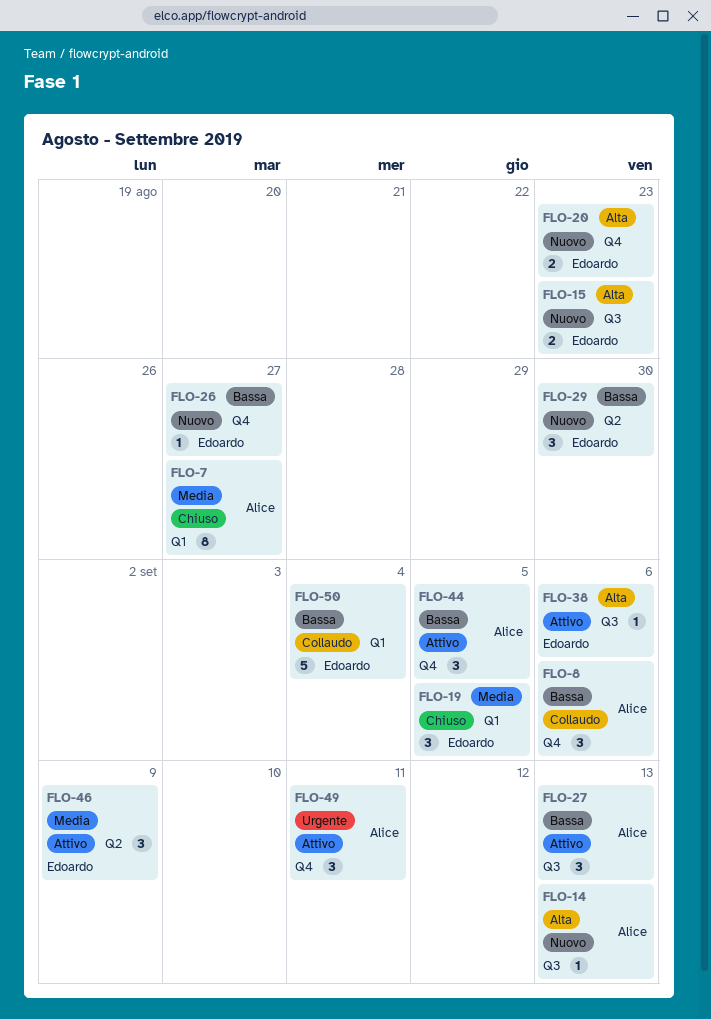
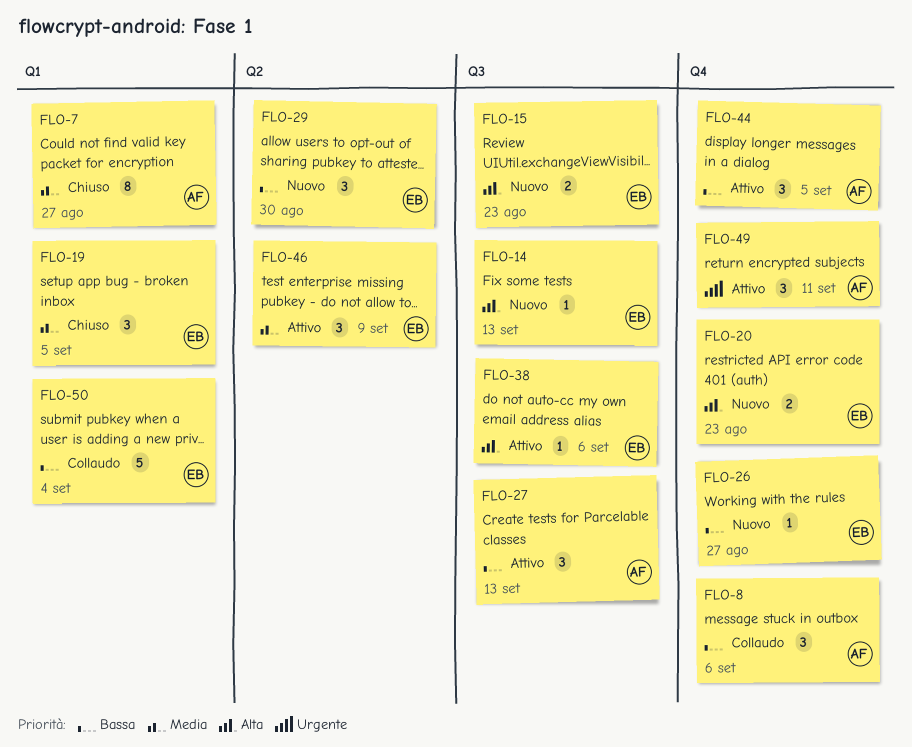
FLO-14, owner: Alice -> Edoardo

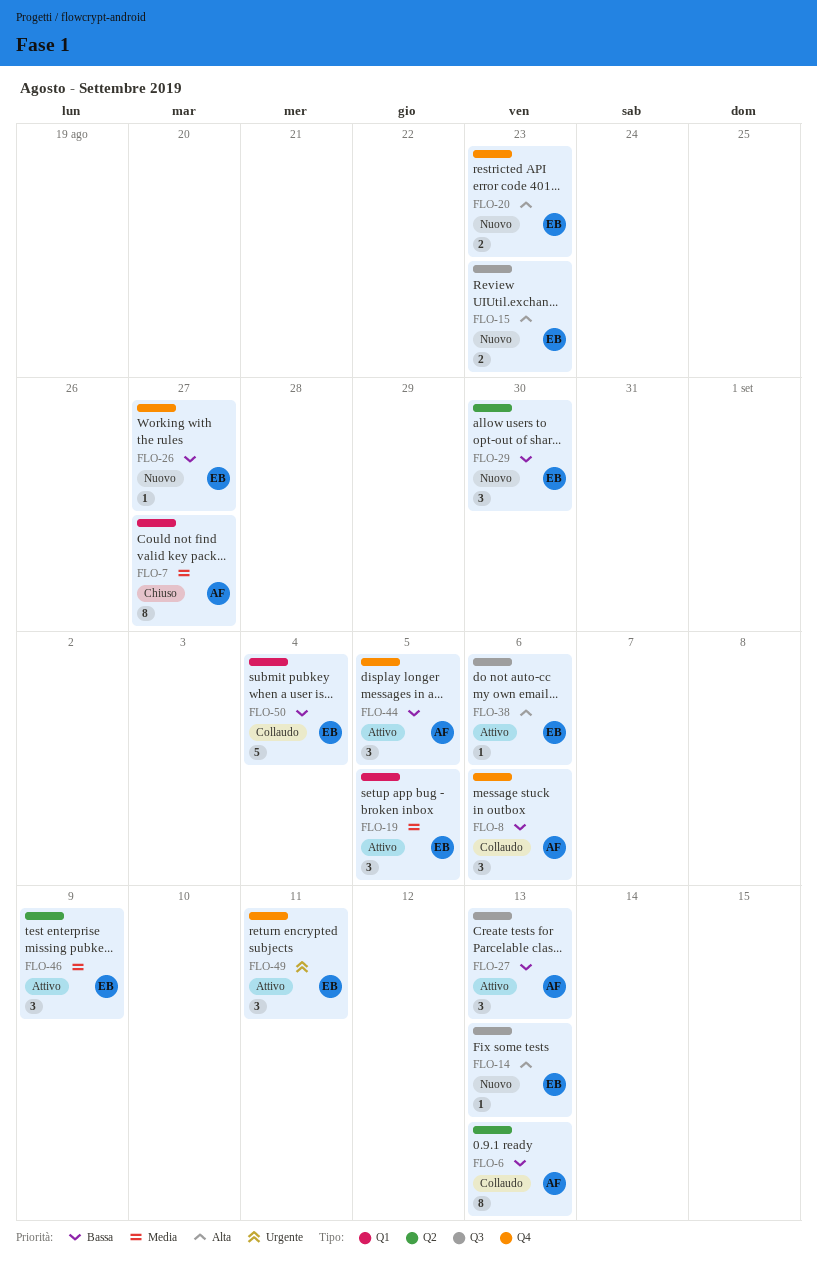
FLO-6: none -> present
FLO-19, status: Chiuso -> Attivo
FLO-49, owner: AF -> EB

